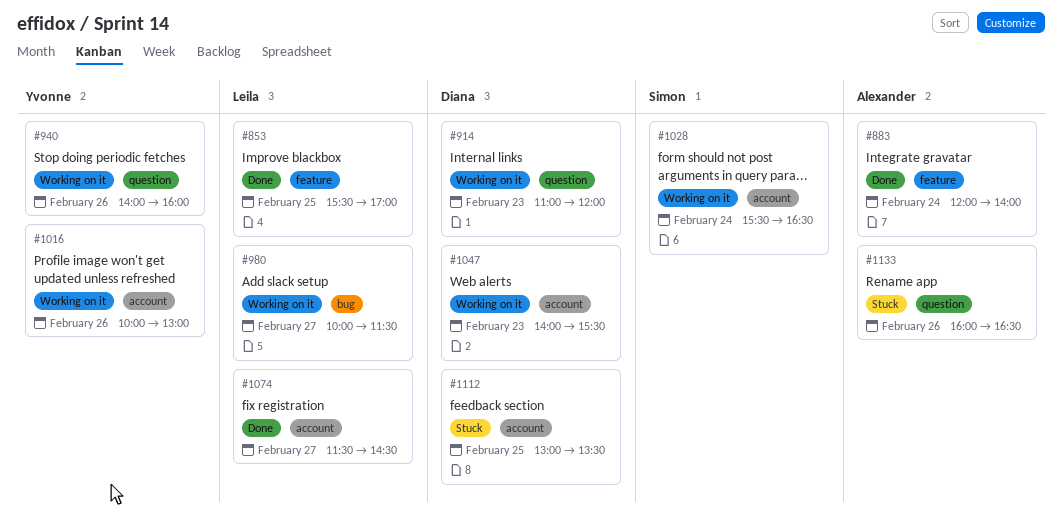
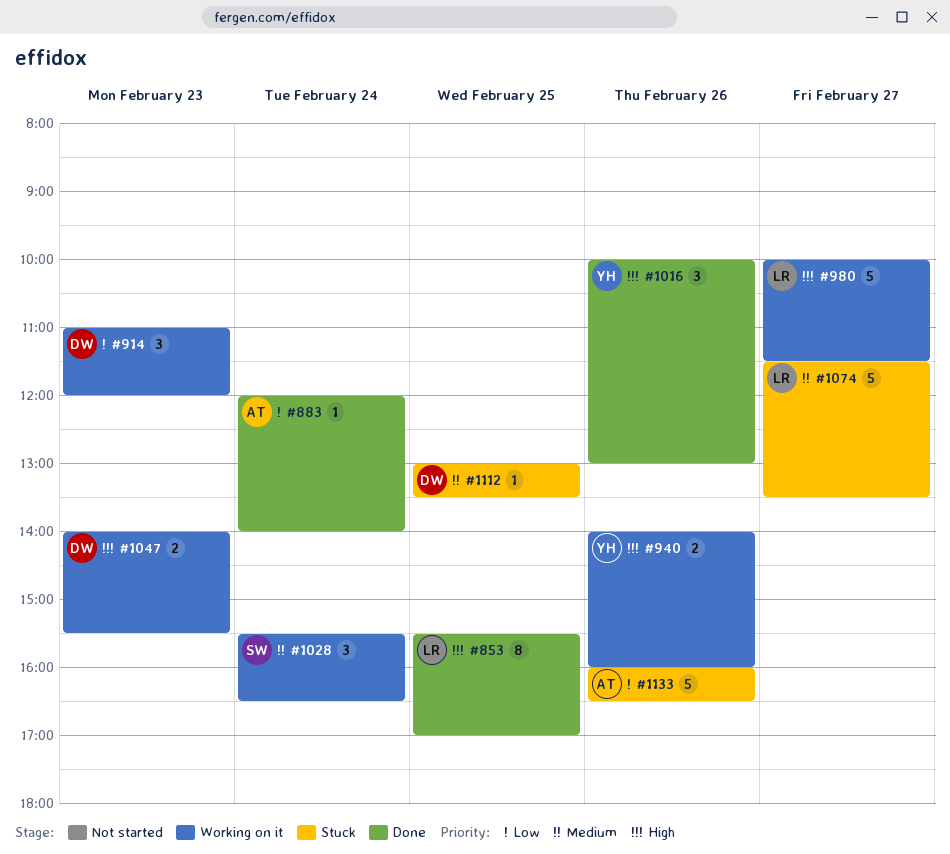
#1016, status: Working on it -> Done
#1074, status: Done -> Stuck
#1074, ends: 14:30 -> 13:30

